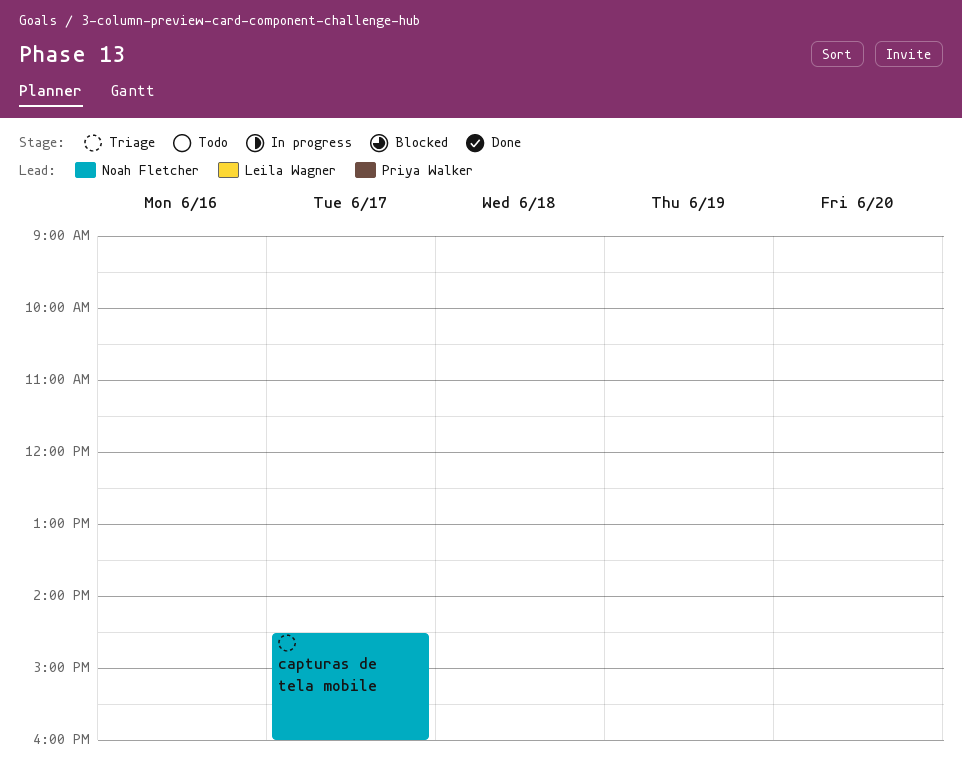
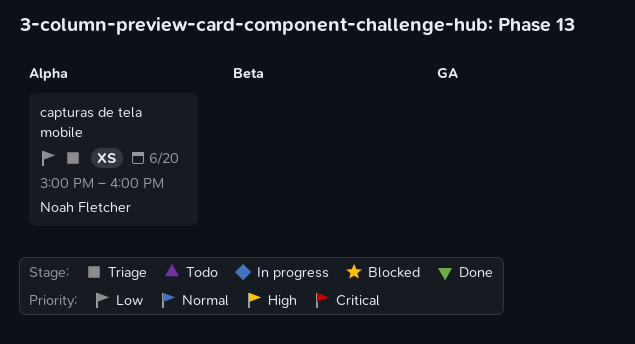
capturas de tela mobile, day: Jun 17 -> Jun 20
capturas de tela mobile, begins: 14:30 -> 15:00

